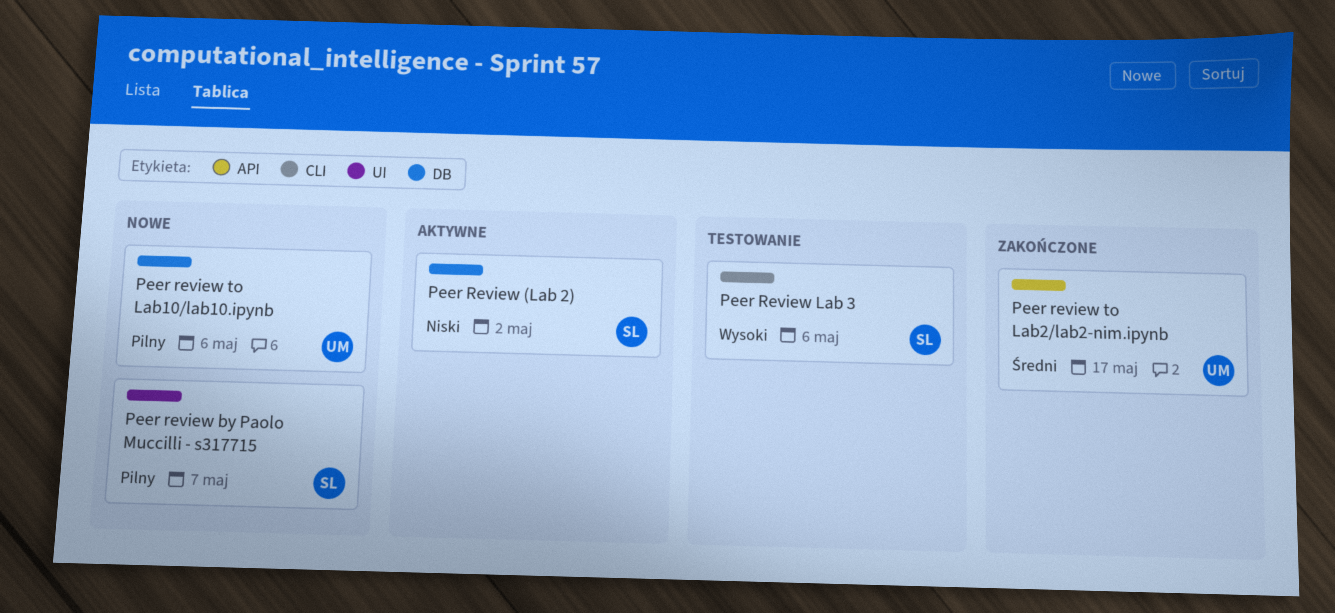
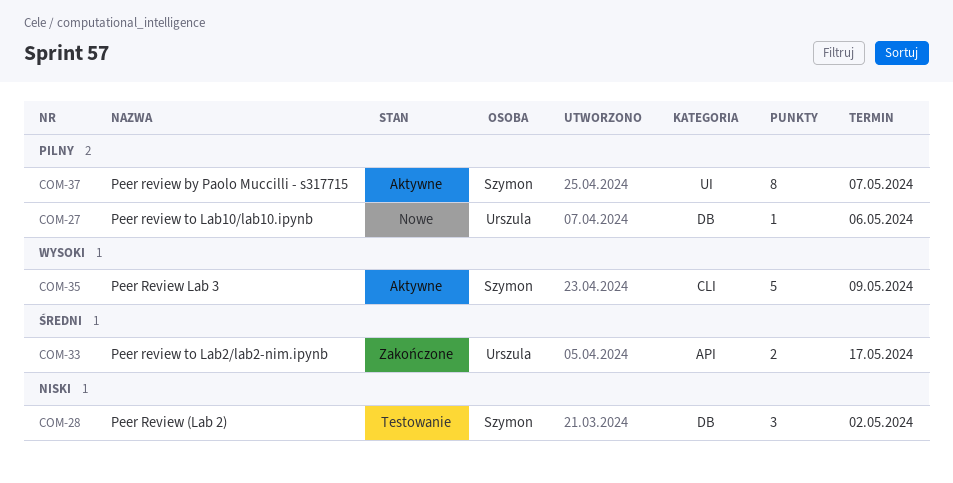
Peer Review (Lab 2), status: Aktywne -> Testowanie
Peer review by Paolo Muccilli - s317715, status: Nowe -> Aktywne
Peer Review Lab 3, status: Testowanie -> Aktywne
Peer Review Lab 3, due: May 6 -> May 9

